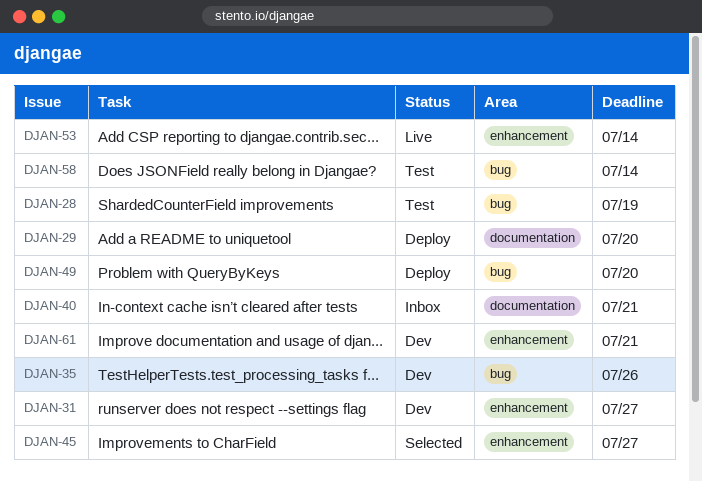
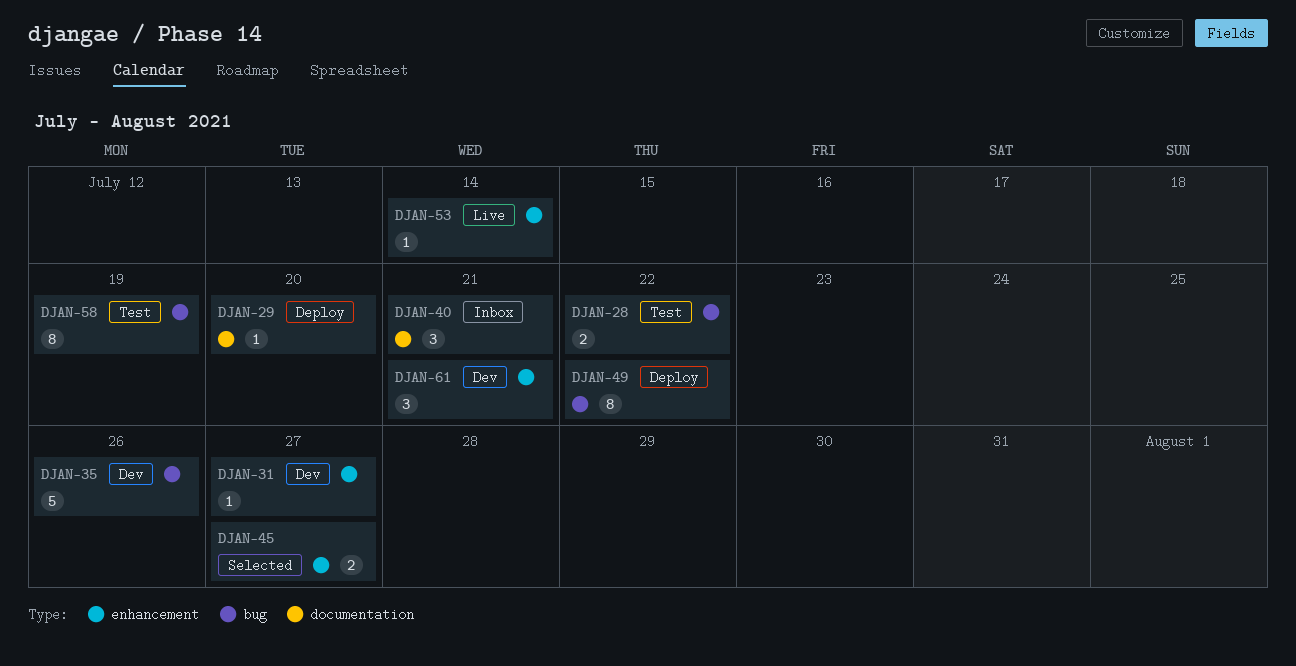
DJAN-28, due: Jul 19 -> Jul 22
DJAN-49, due: Jul 20 -> Jul 22
DJAN-58, due: Jul 14 -> Jul 19

